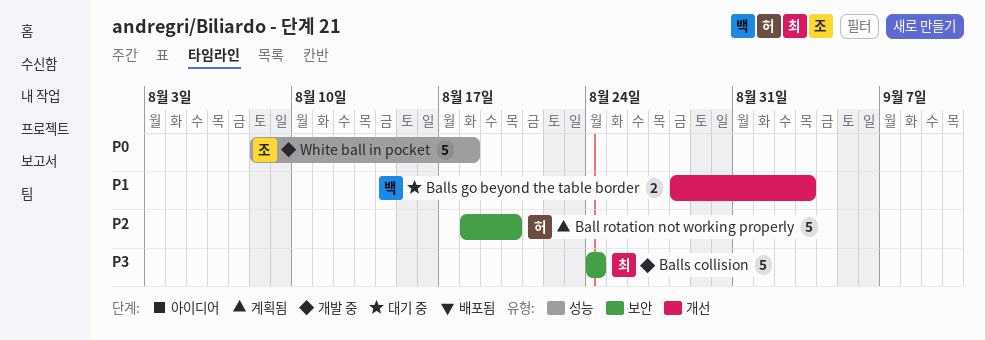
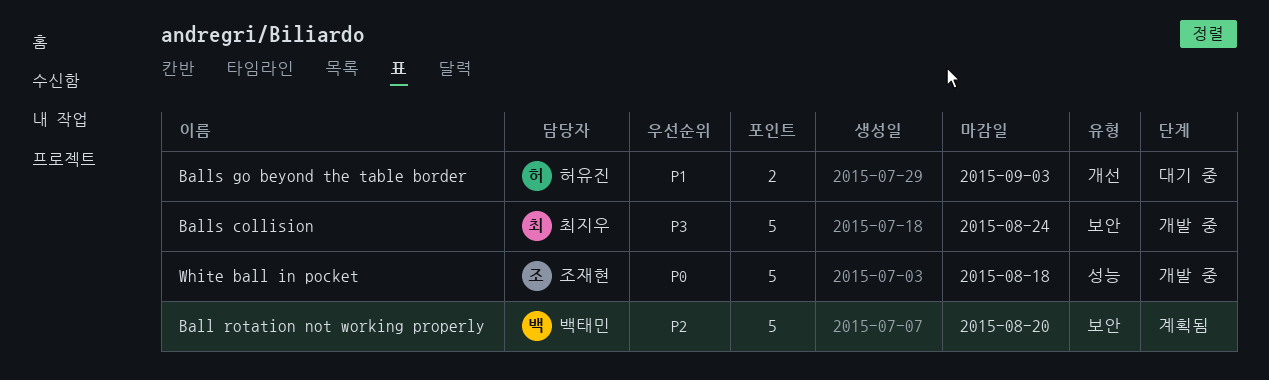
Ball rotation not working properly, owner: 허유진 -> 백태민
Balls go beyond the table border, owner: 백태민 -> 허유진

